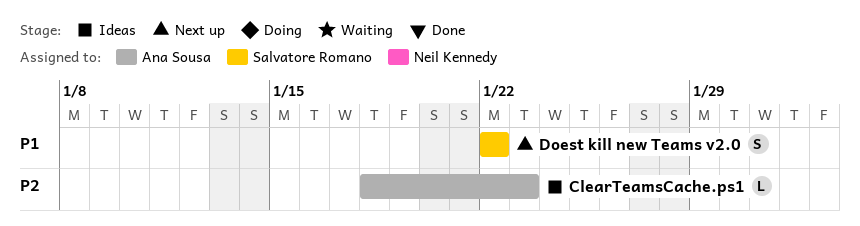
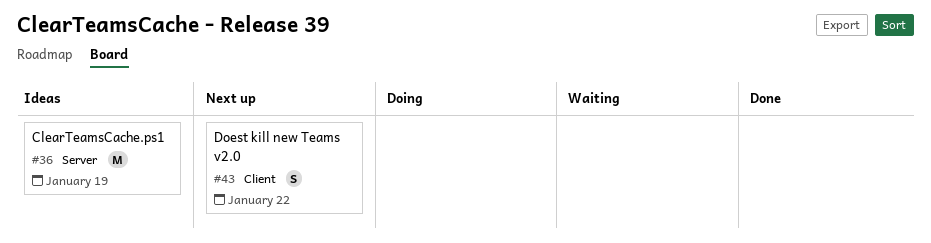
ClearTeamsCache.ps1, estimate: L -> M
ClearTeamsCache.ps1, due: Jan 23 -> Jan 19

